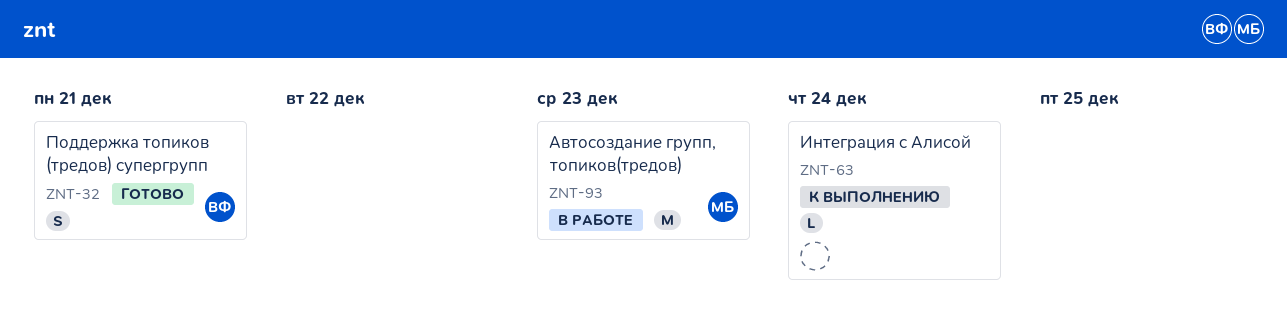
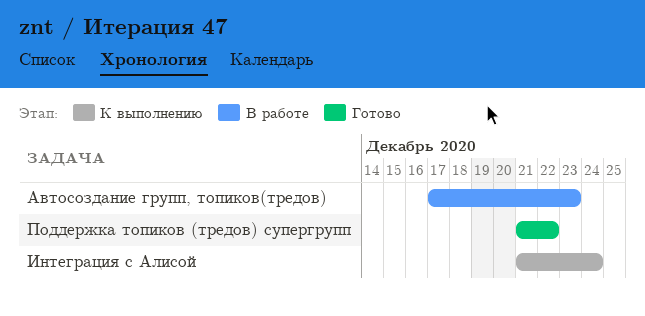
Поддержка топиков (тредов) супергрупп, due: Dec 21 -> Dec 22

